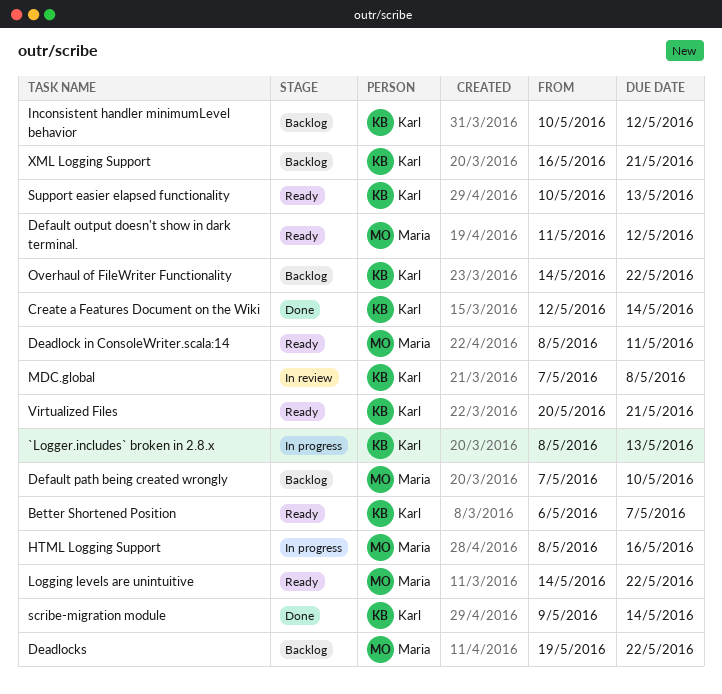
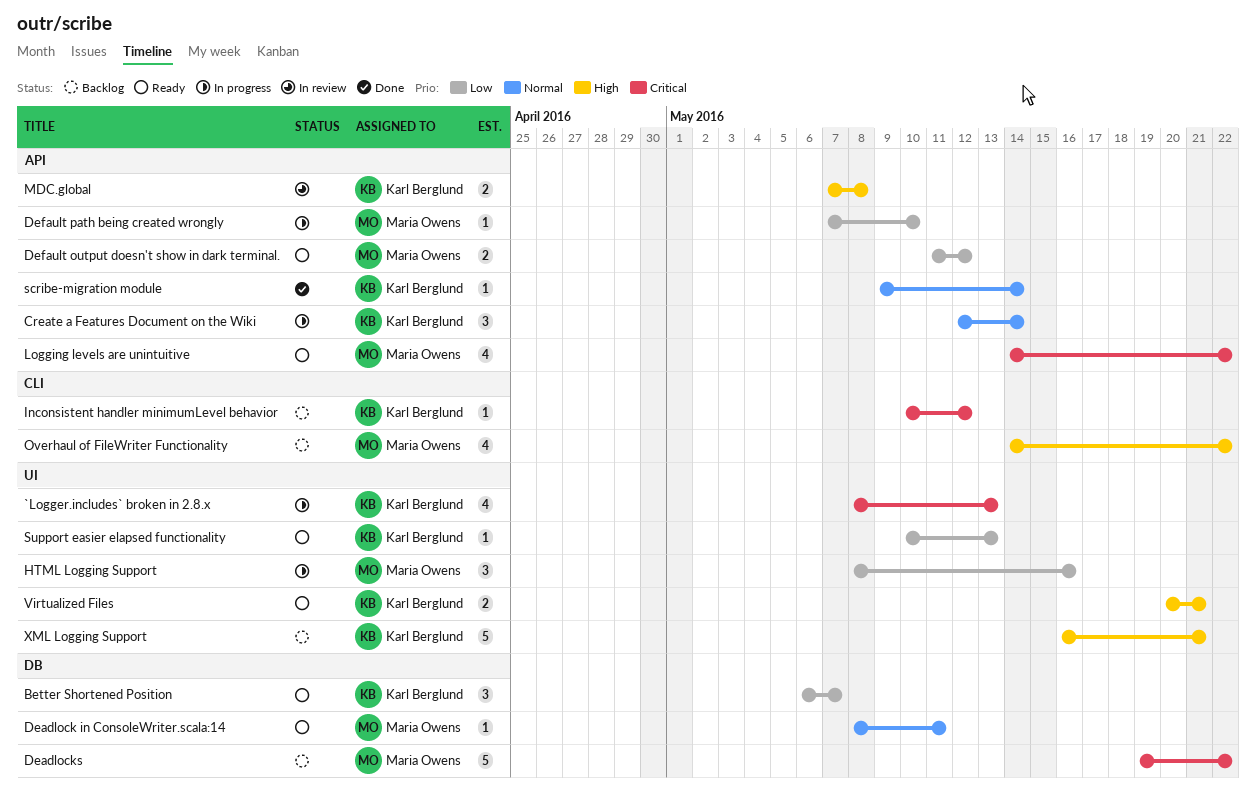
Create a Features Document on the Wiki, status: Done -> In progress
Default path being created wrongly, status: Backlog -> In progress
Overhaul of FileWriter Functionality, owner: Karl Berglund -> Maria Owens

